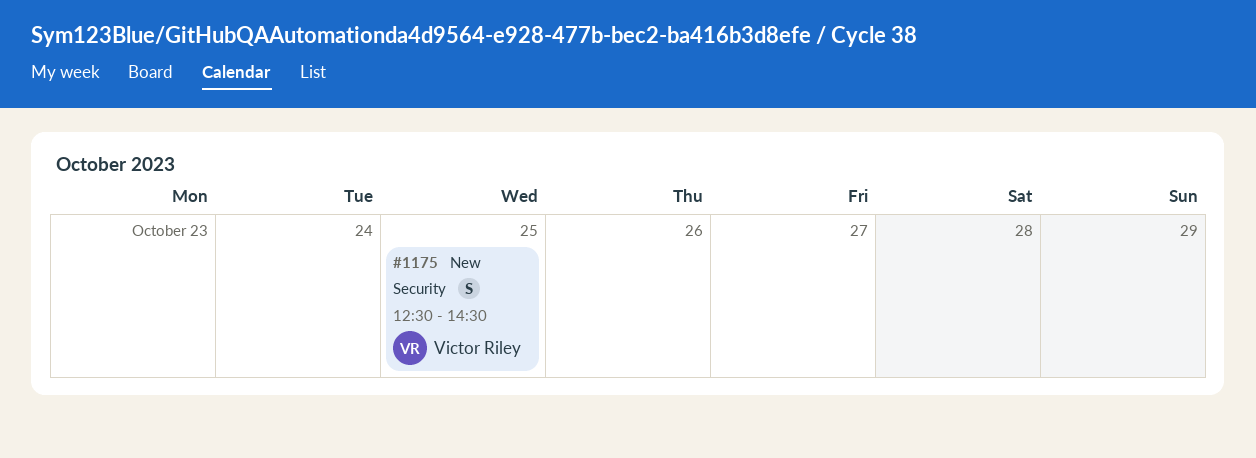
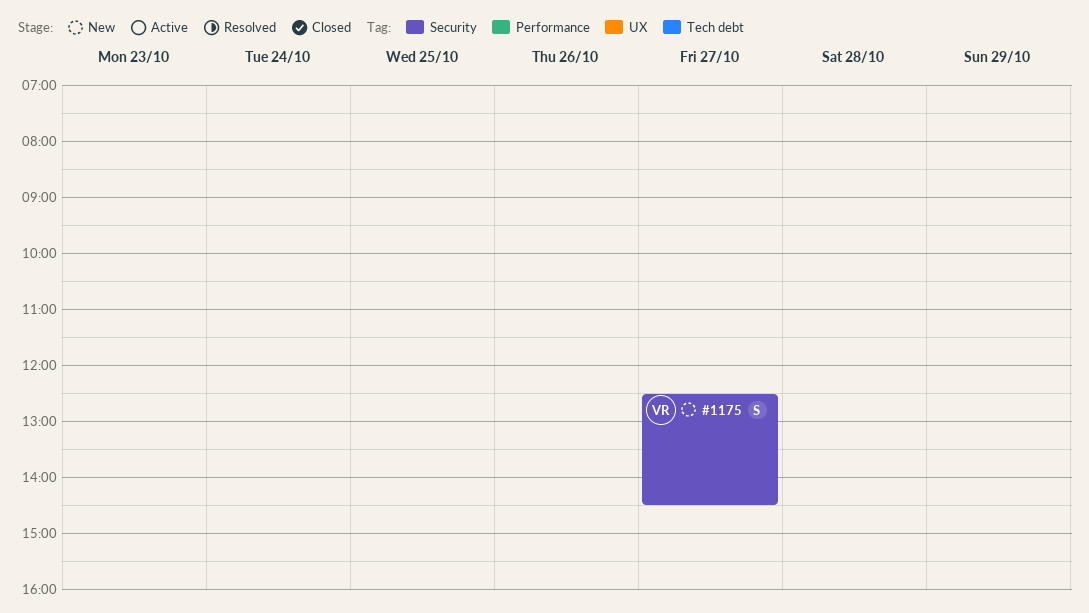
#1175, day: Oct 25 -> Oct 27

